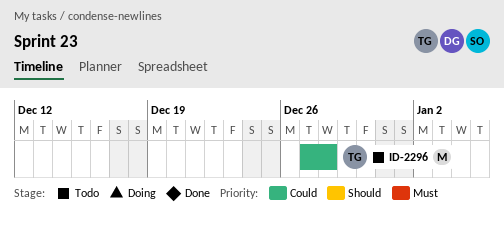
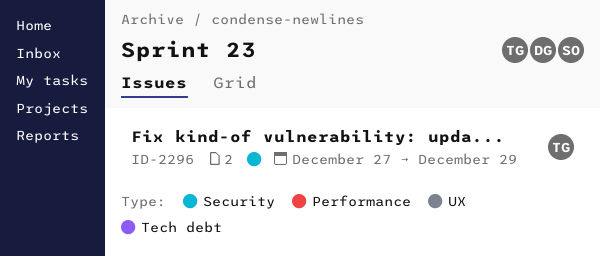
ID-2296, due: Dec 28 -> Dec 29

